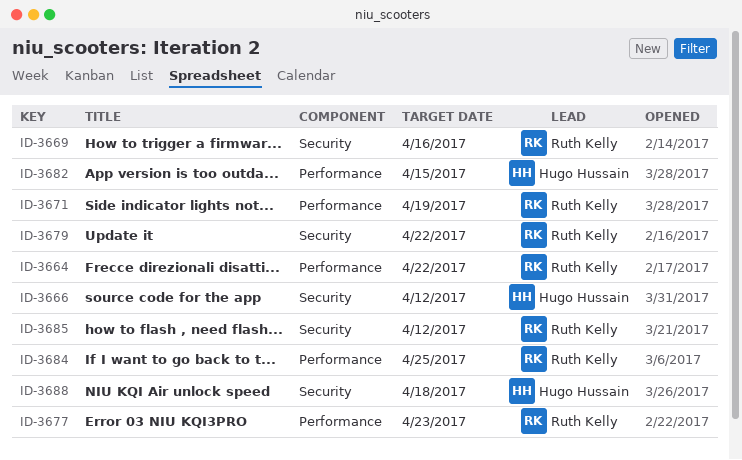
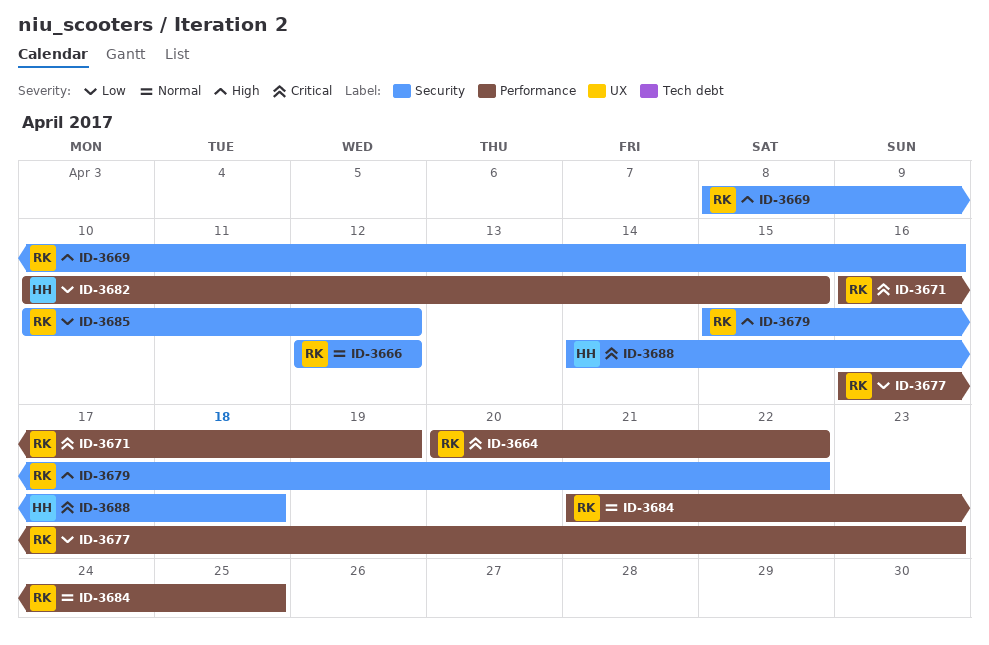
ID-3666, owner: Hugo Hussain -> Ruth Kelly

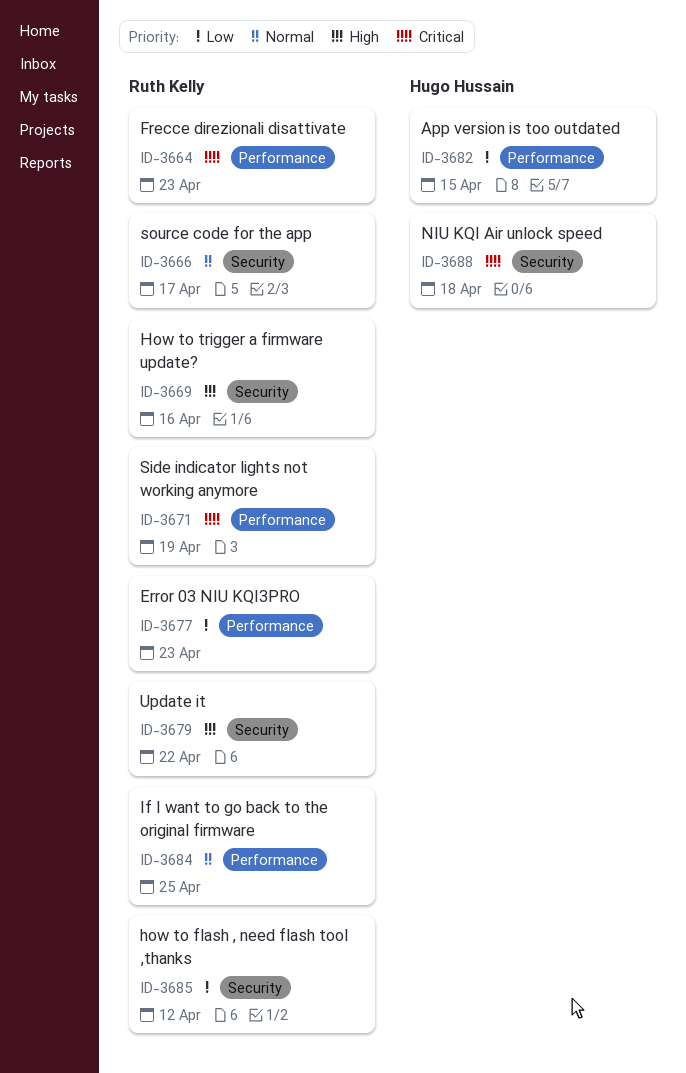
ID-3664, due: Apr 22 -> Apr 23
ID-3666, due: Apr 12 -> Apr 17

